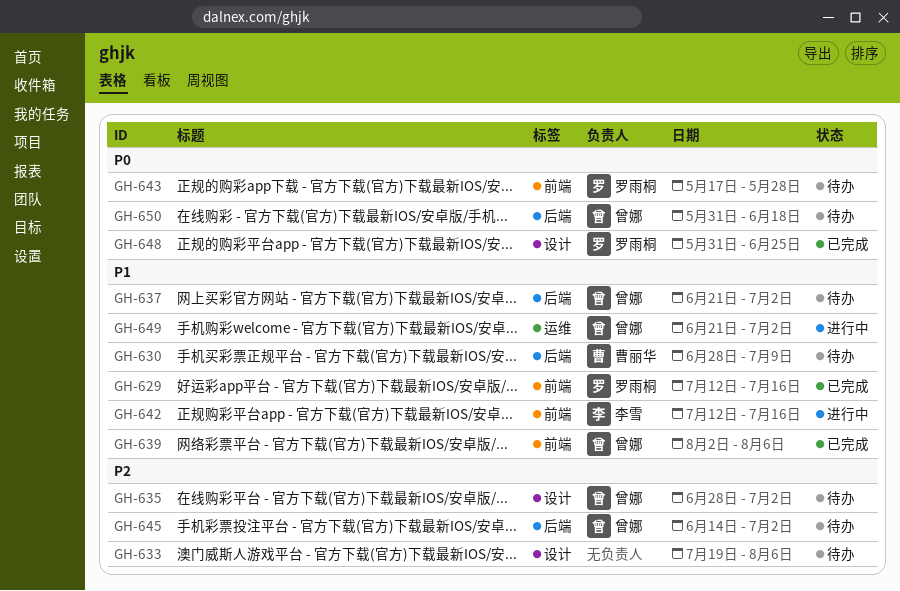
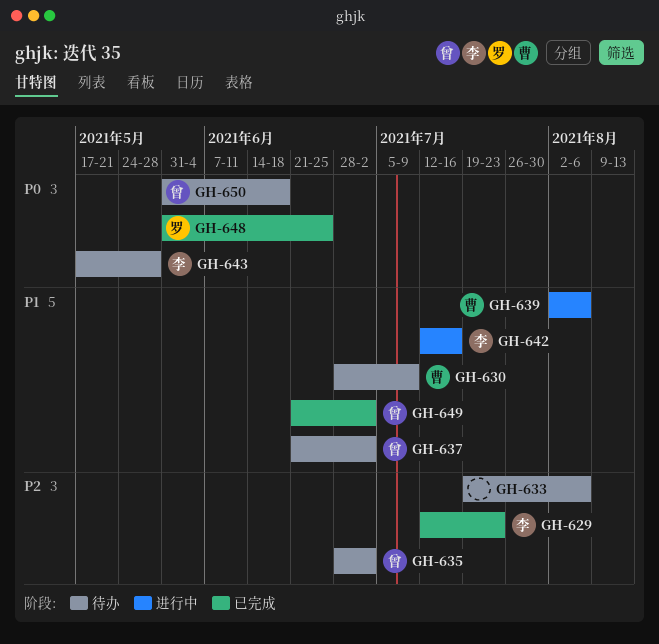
GH-629, owner: 罗雨桐 -> 李雪
GH-629, priority: P1 -> P2
GH-629, due: Jul 16 -> Jul 23
GH-639, status: 已完成 -> 进行中
GH-639, owner: 曾娜 -> 曹丽华
GH-643, owner: 罗雨桐 -> 李雪
GH-645: present -> none
GH-649, status: 进行中 -> 已完成

